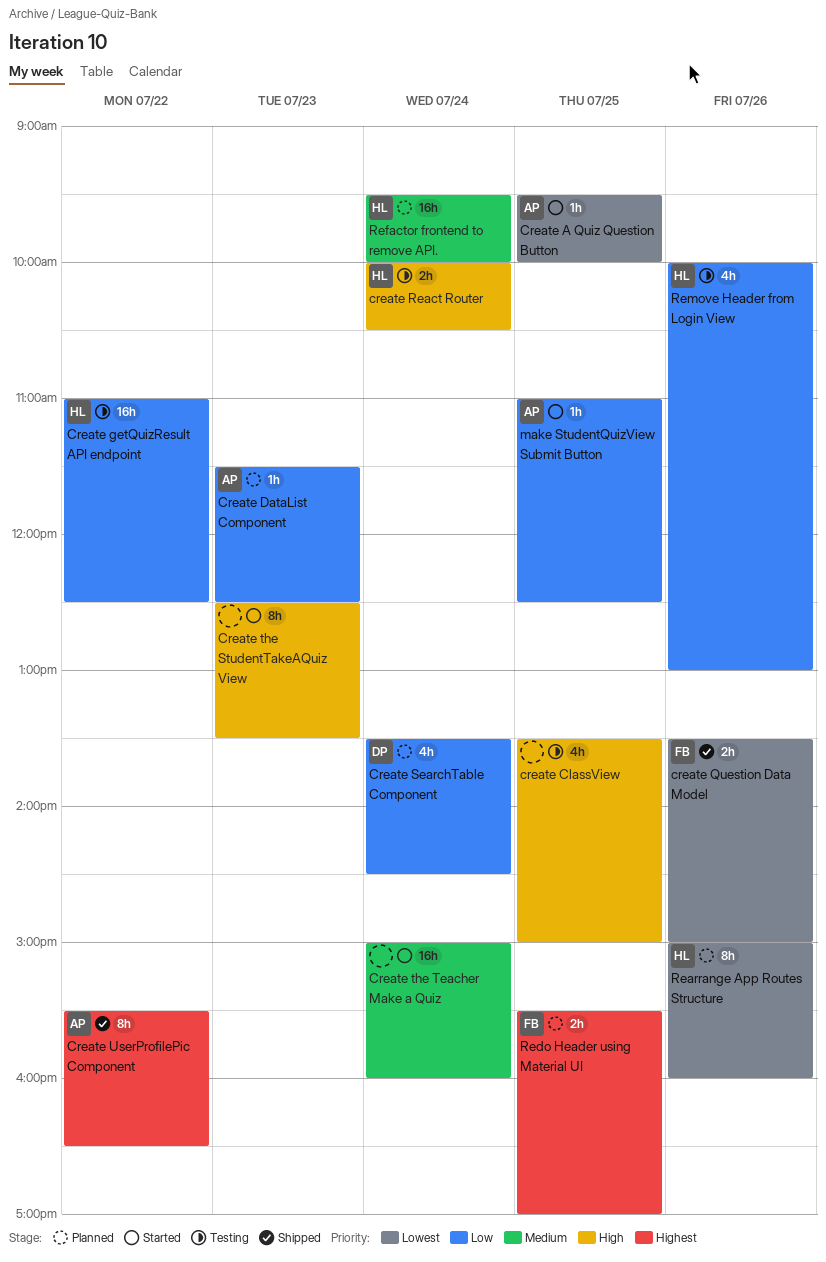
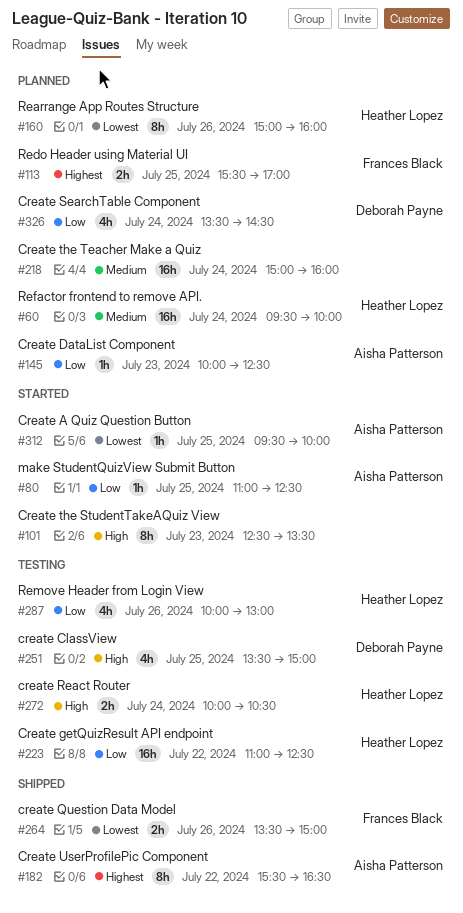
create ClassView, owner: none -> Deborah Payne
Create DataList Component, begins: 11:30 -> 10:00
Create the Teacher Make a Quiz, status: Started -> Planned

